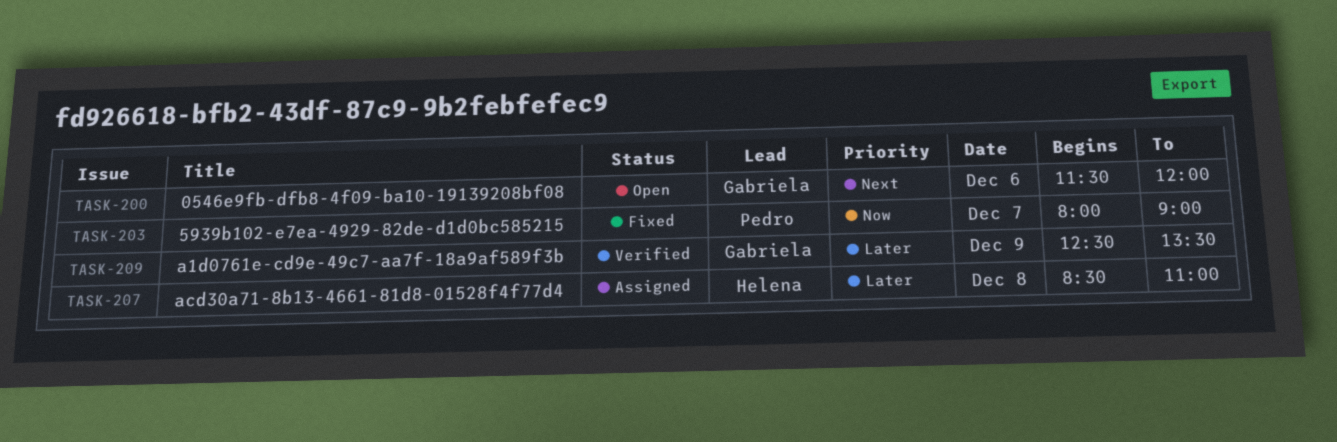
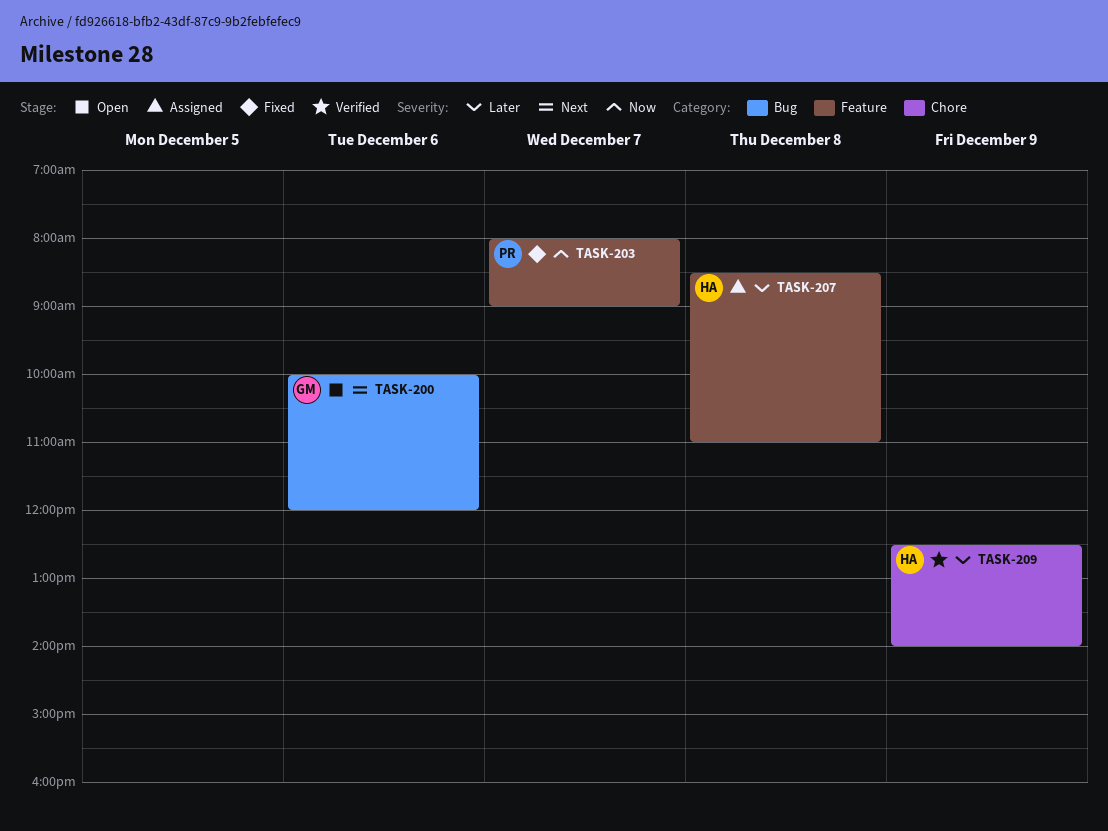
TASK-200, begins: 11:30 -> 10:00
TASK-209, owner: Gabriela -> Helena
TASK-209, ends: 13:30 -> 14:00

